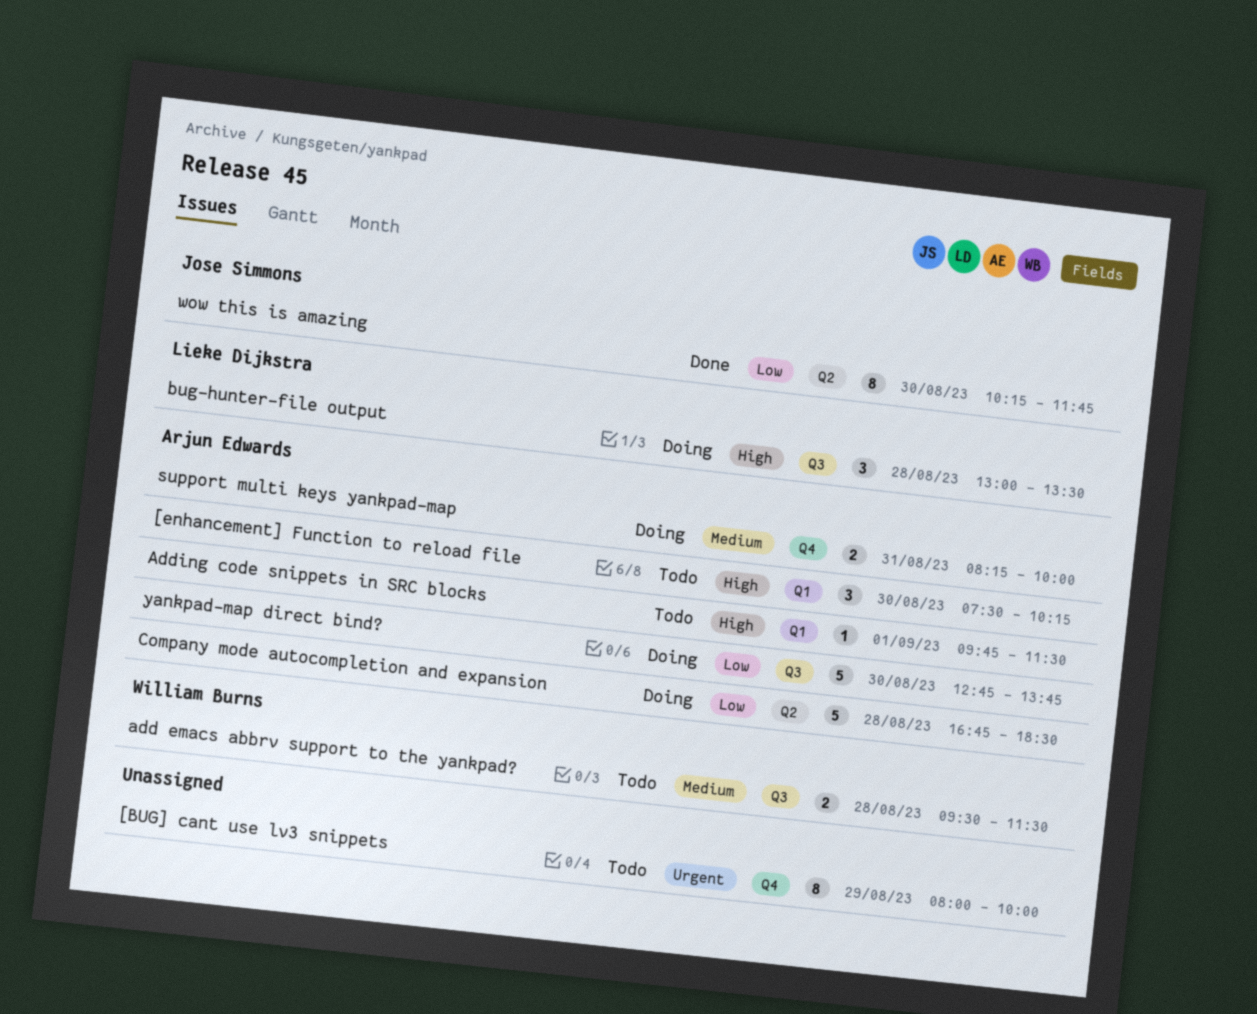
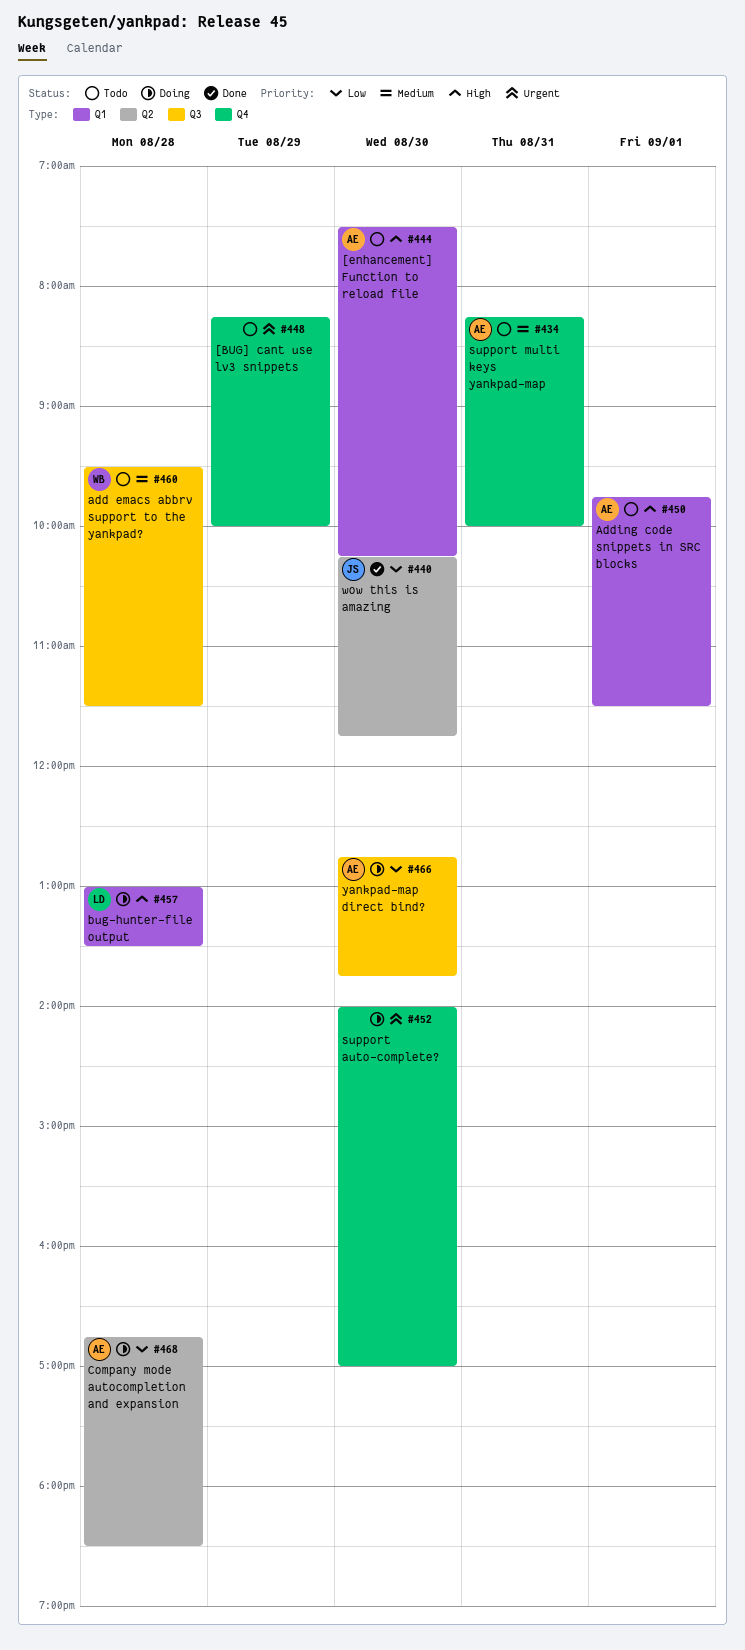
[BUG] cant use lv3 snippets, begins: 08:00 -> 08:15
bug-hunter-file output, label: Q3 -> Q1
support auto-complete?: none -> present
support multi keys yankpad-map, status: Doing -> Todo

